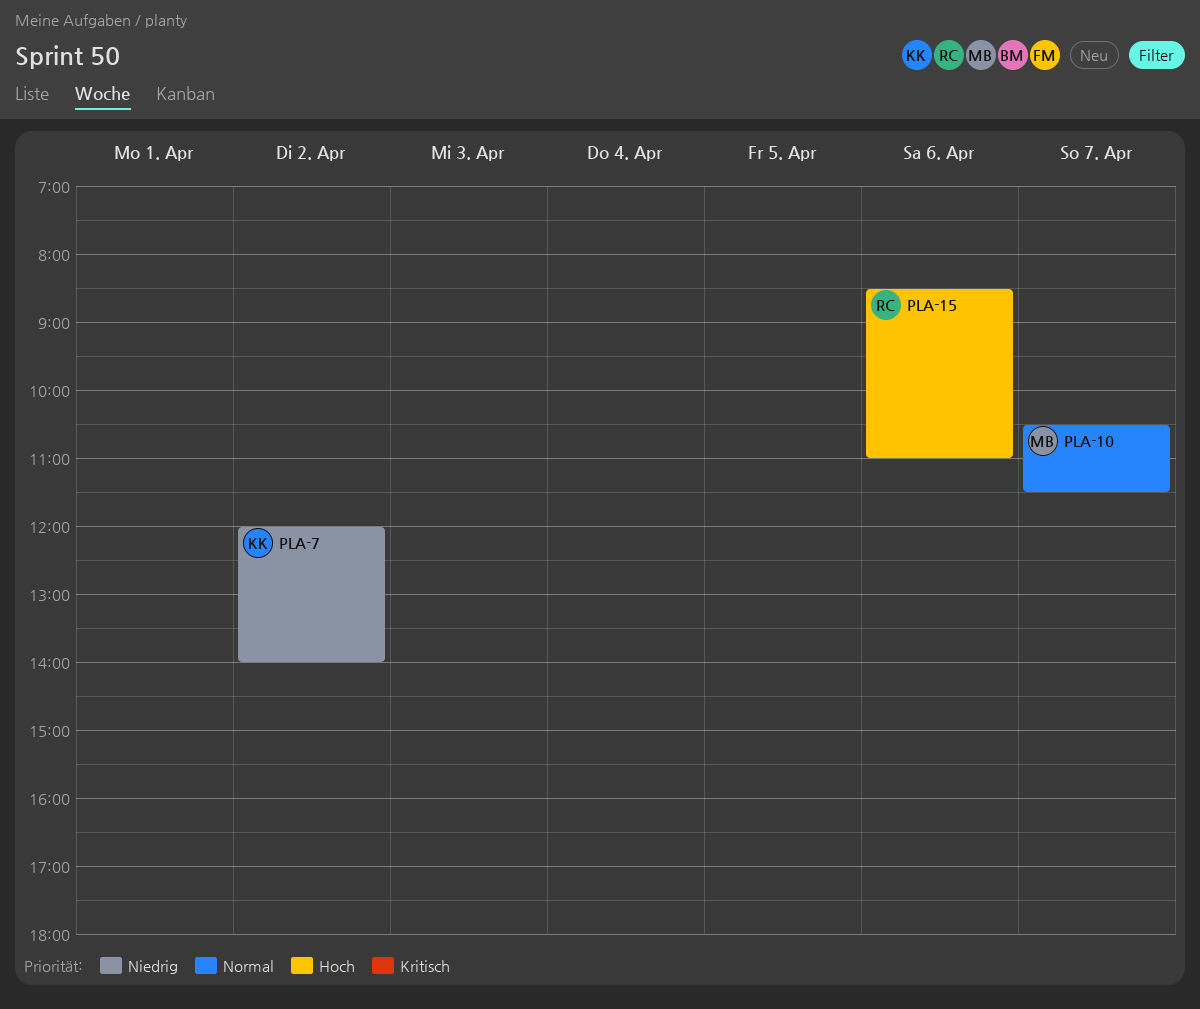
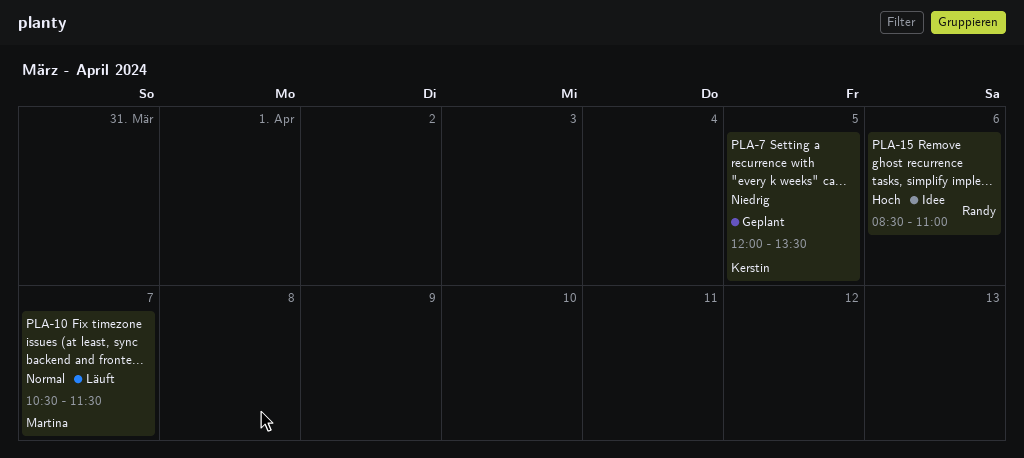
PLA-7, day: Apr 2 -> Apr 5
PLA-7, ends: 14:00 -> 13:30

